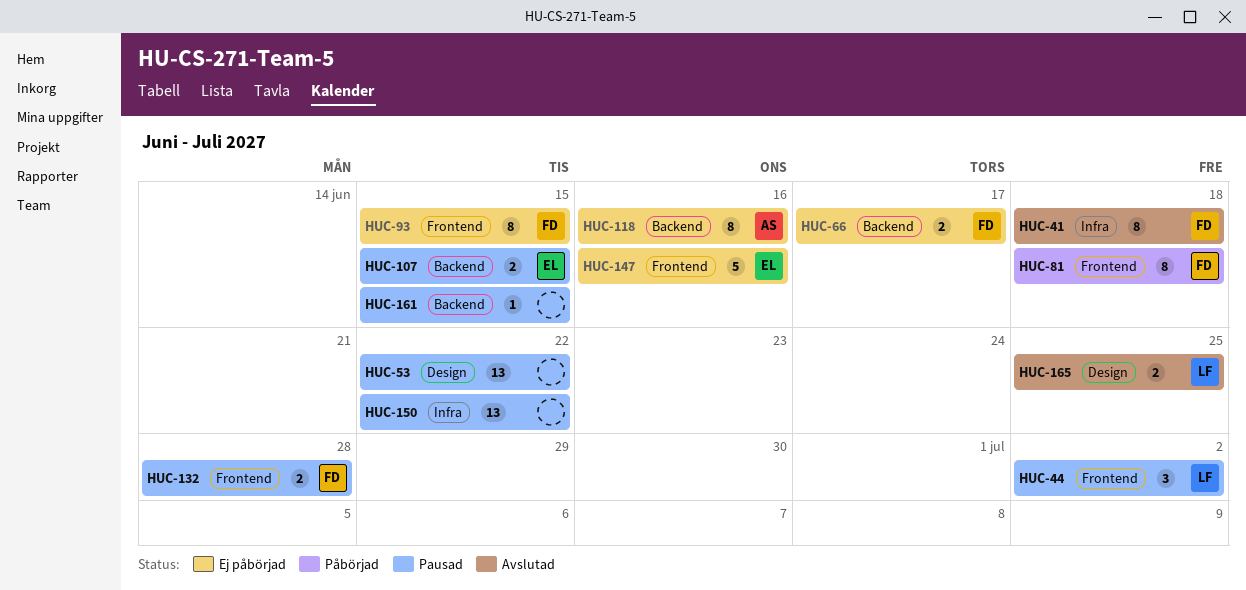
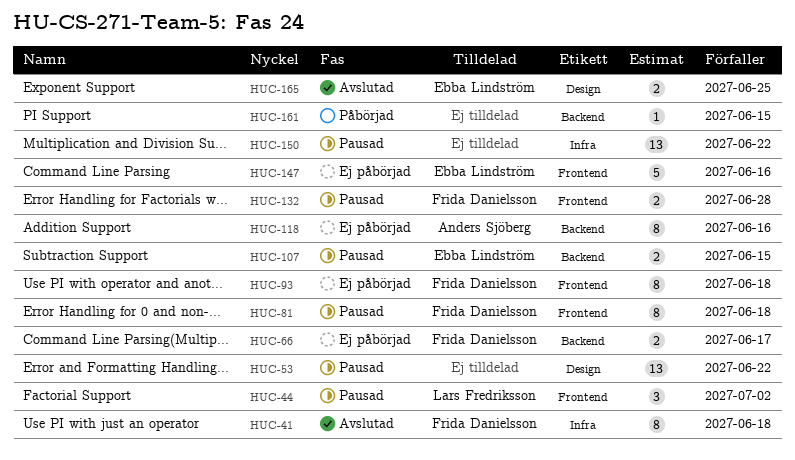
HUC-81, status: Påbörjad -> Pausad
HUC-93, due: Jun 15 -> Jun 18
HUC-161, status: Pausad -> Påbörjad
HUC-165, owner: Lars Fredriksson -> Ebba Lindström

